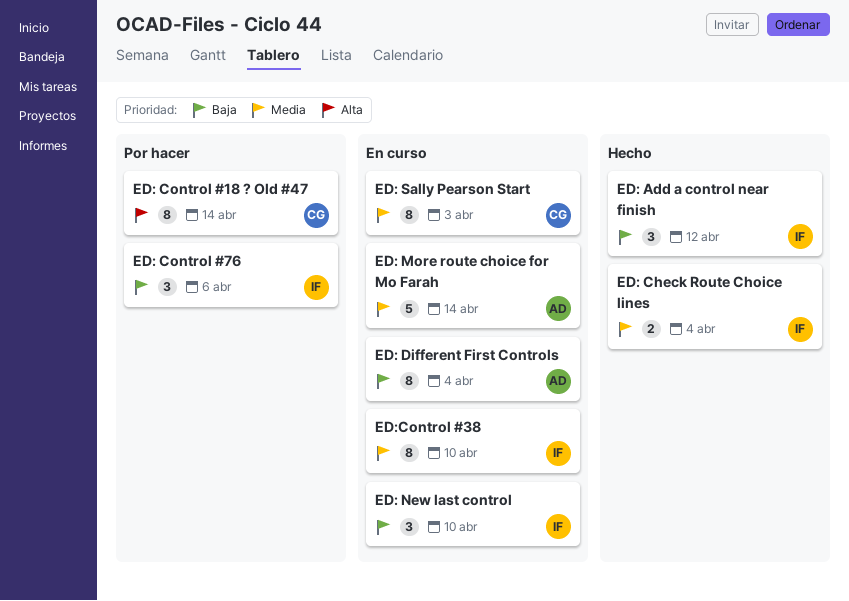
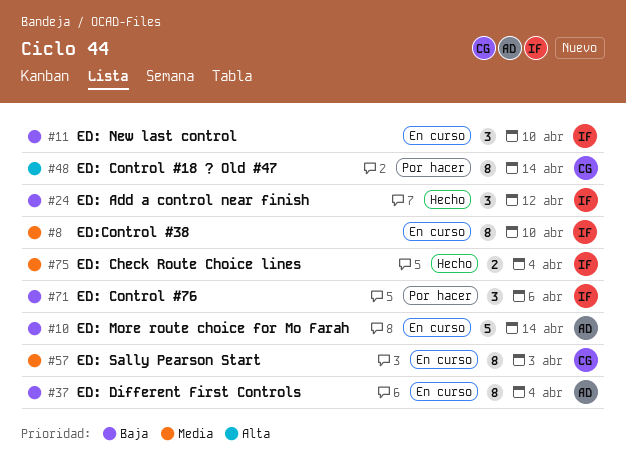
ED: More route choice for Mo Farah, priority: Media -> Baja

